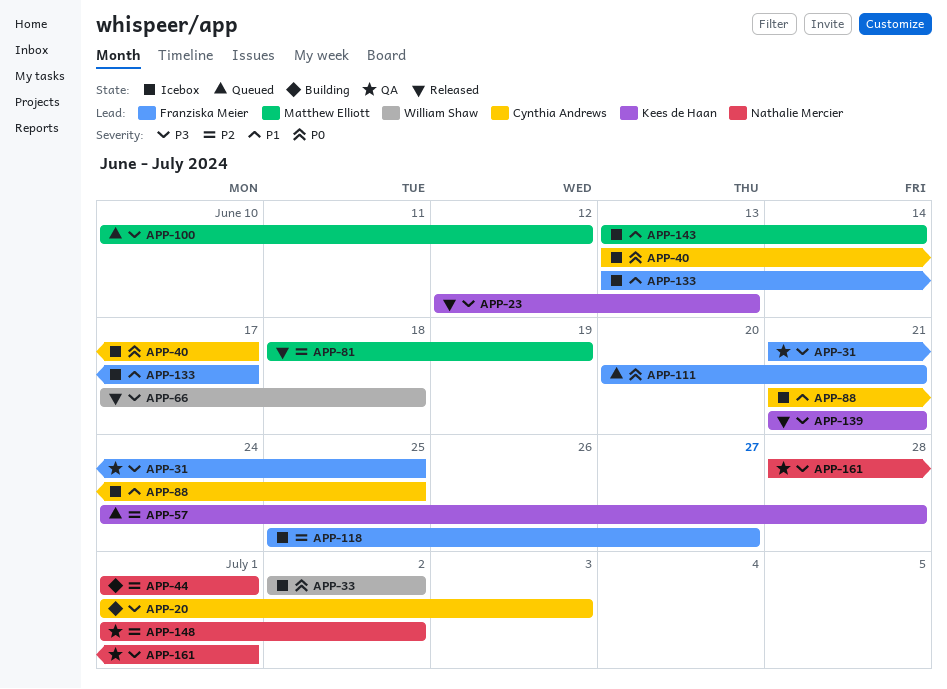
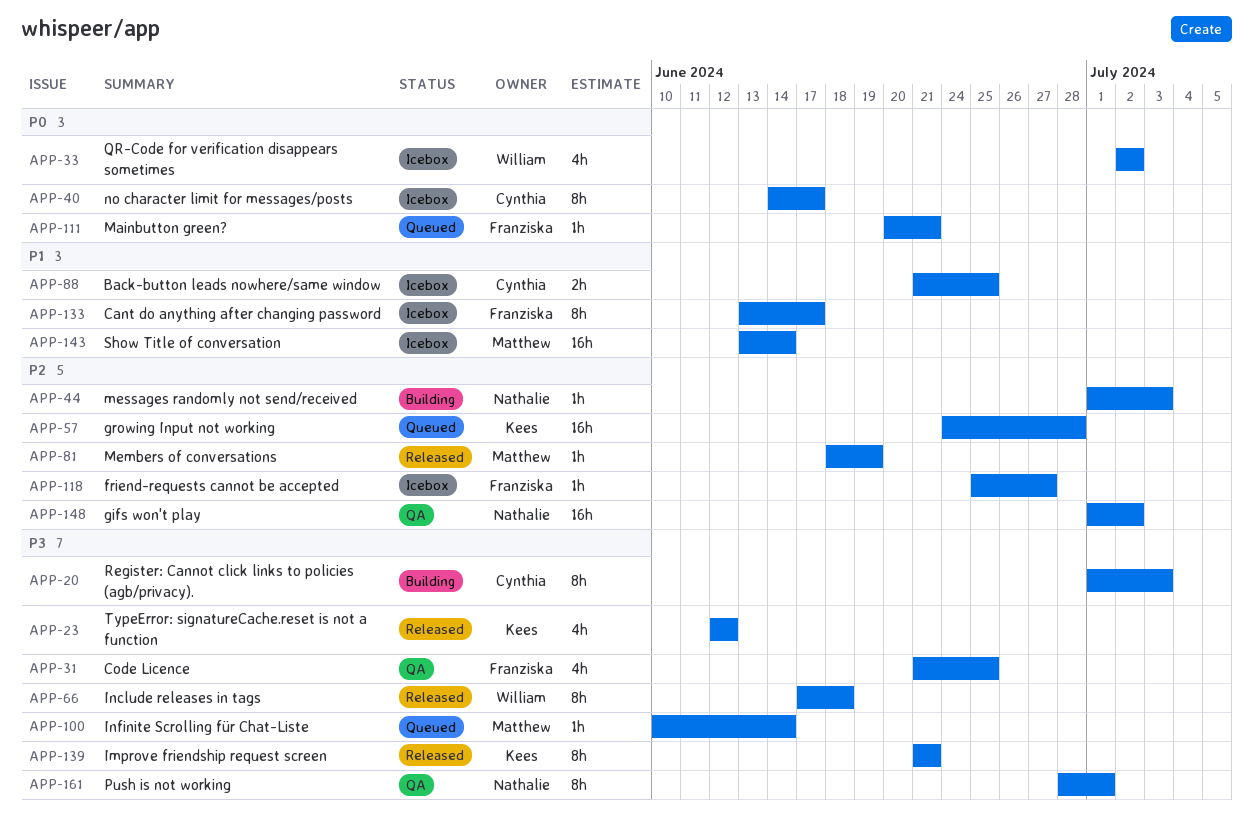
APP-23, due: Jun 13 -> Jun 12
APP-40, start: Jun 13 -> Jun 14
APP-44, due: Jul 1 -> Jul 3
APP-100, due: Jun 12 -> Jun 14

